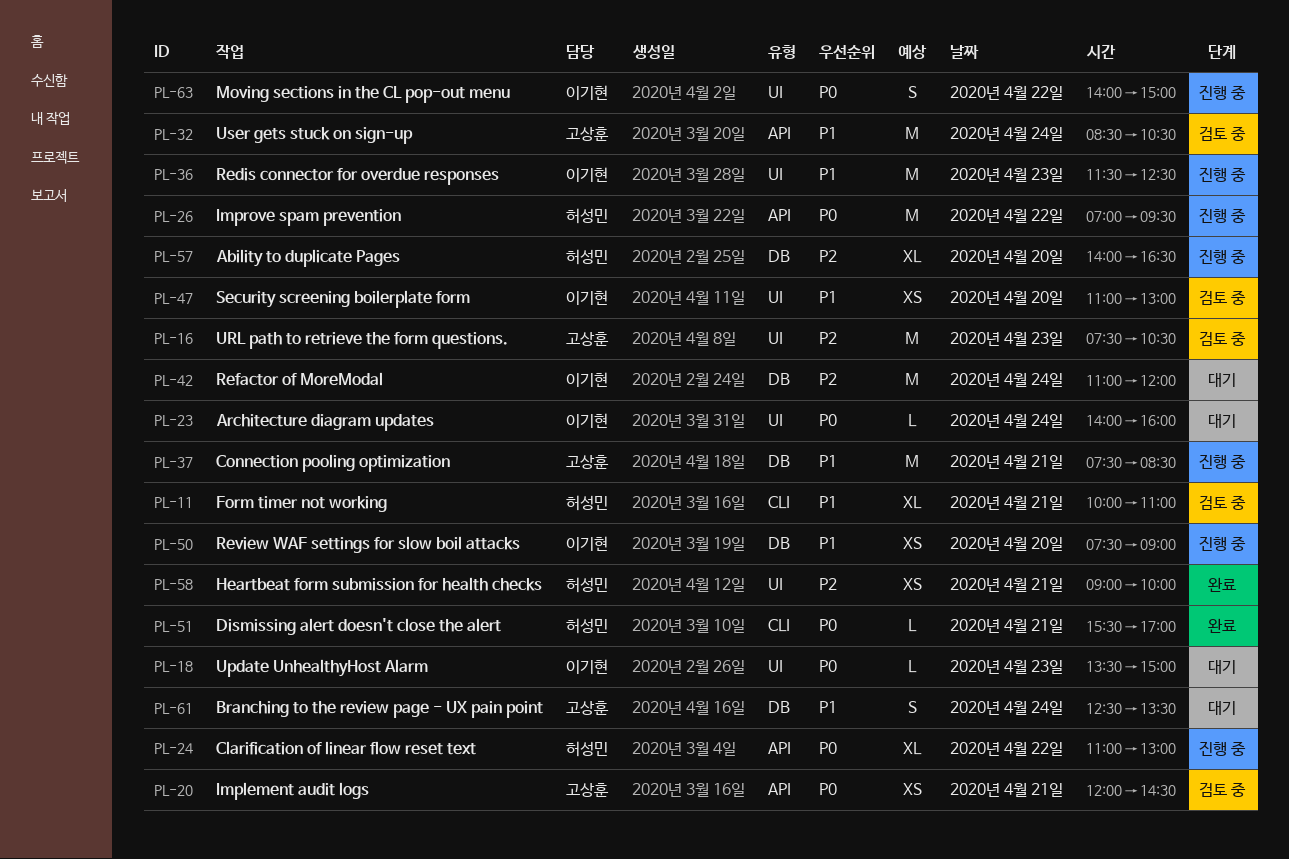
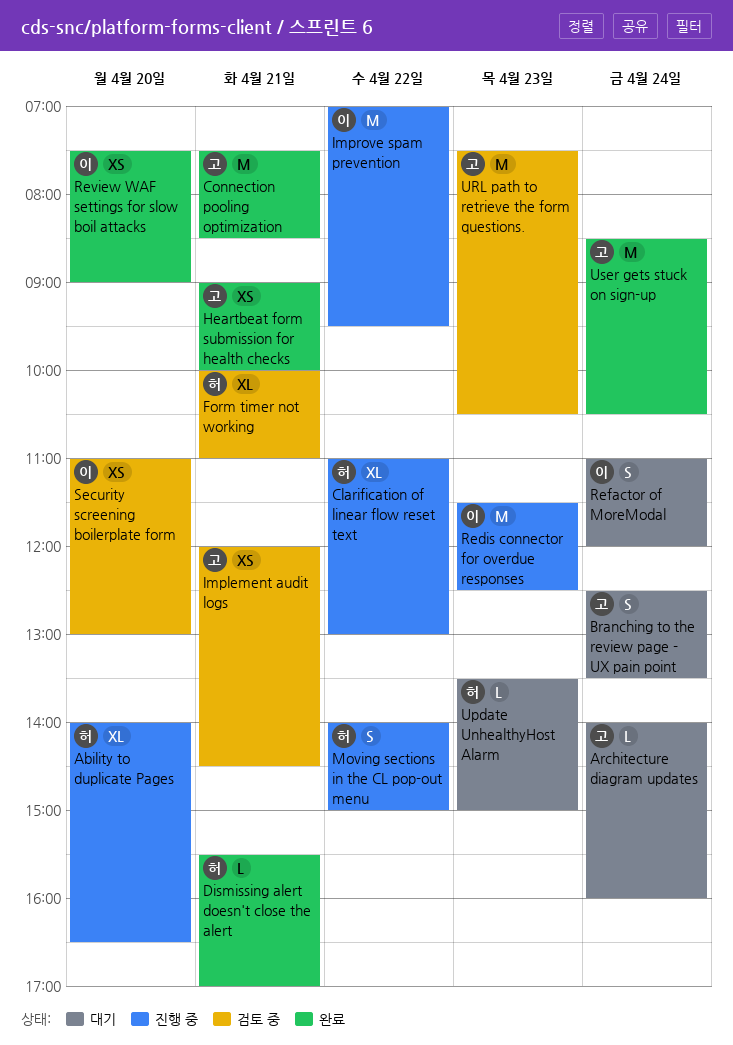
Architecture diagram updates, owner: 이기현 -> 고상훈
Connection pooling optimization, status: 진행 중 -> 완료
Heartbeat form submission for health checks, owner: 허성민 -> 고상훈
Improve spam prevention, owner: 허성민 -> 이기현
Moving sections in the CL pop-out menu, owner: 이기현 -> 허성민
Refactor of MoreModal, estimate: M -> S
Review WAF settings for slow boil attacks, status: 진행 중 -> 완료
Update UnhealthyHost Alarm, owner: 이기현 -> 허성민
User gets stuck on sign-up, status: 검토 중 -> 완료

